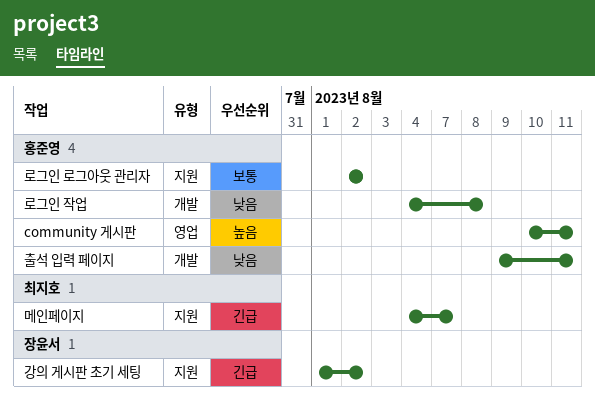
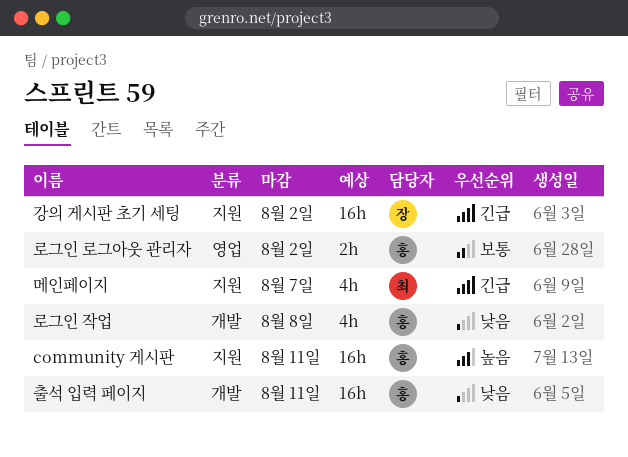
community 게시판, label: 영업 -> 지원
로그인 로그아웃 관리자, label: 지원 -> 영업

